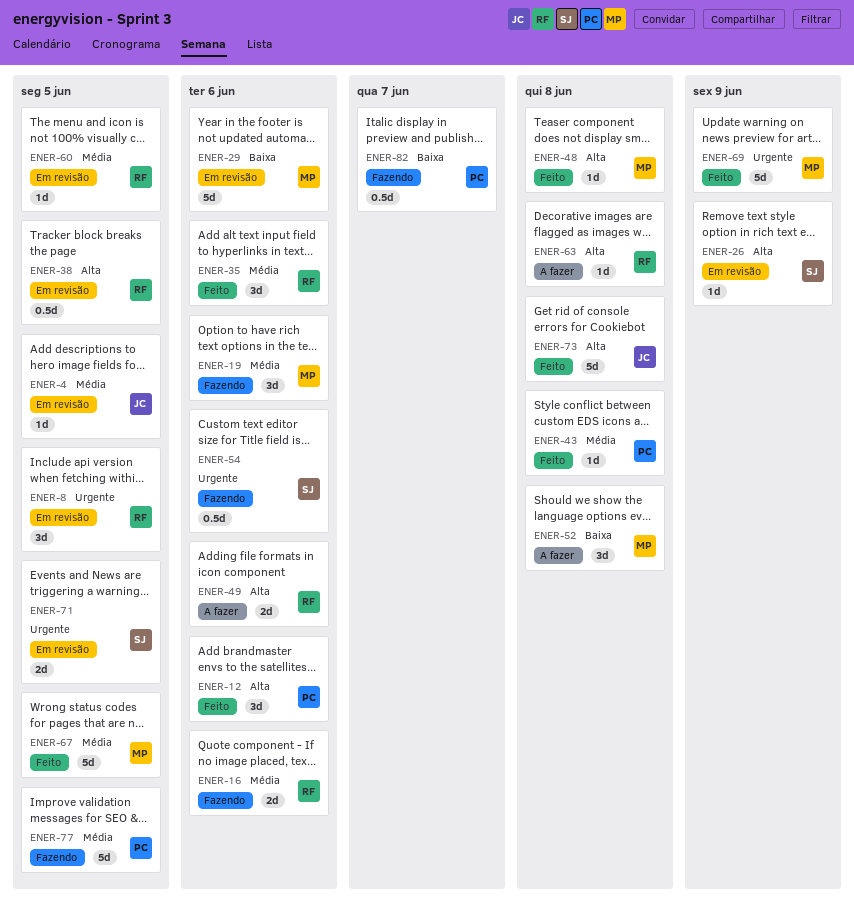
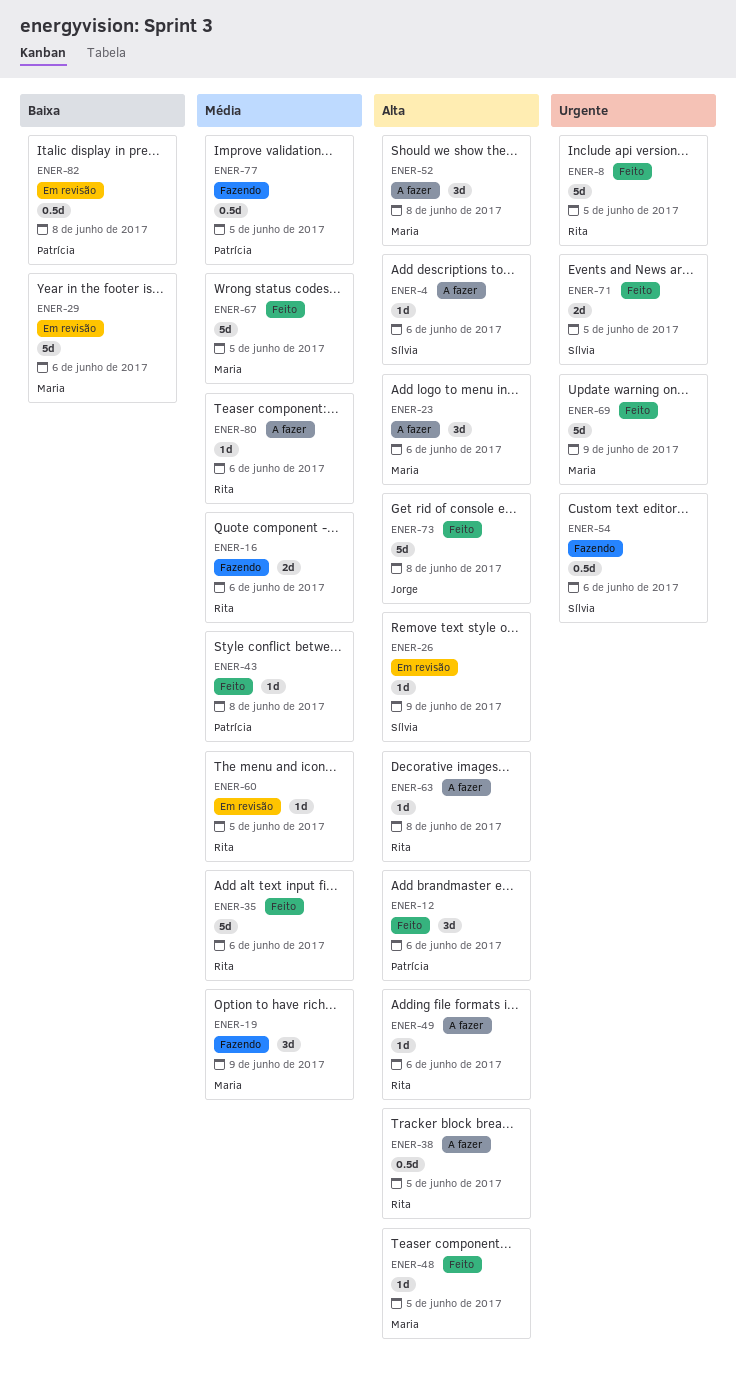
ENER-4, status: Em revisão -> A fazer
ENER-4, owner: Jorge -> Sílvia
ENER-4, priority: Média -> Alta
ENER-4, due: Jun 5 -> Jun 6
ENER-8, status: Em revisão -> Feito
ENER-8, estimate: 3d -> 5d
ENER-19, due: Jun 6 -> Jun 9
ENER-23: none -> present
ENER-35, estimate: 3d -> 5d
ENER-38, status: Em revisão -> A fazer
ENER-48, due: Jun 8 -> Jun 5
ENER-49, estimate: 2d -> 1d
ENER-52, priority: Baixa -> Alta
ENER-71, status: Em revisão -> Feito
ENER-77, estimate: 5d -> 0.5d
ENER-80: none -> present
ENER-82, status: Fazendo -> Em revisão
ENER-82, due: Jun 7 -> Jun 8

